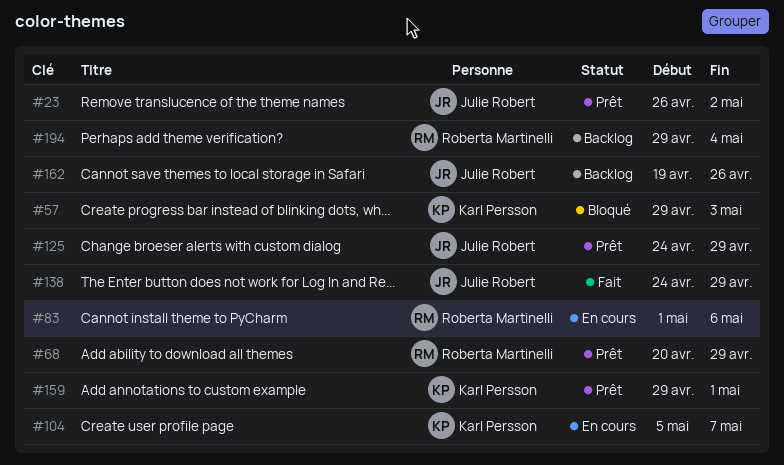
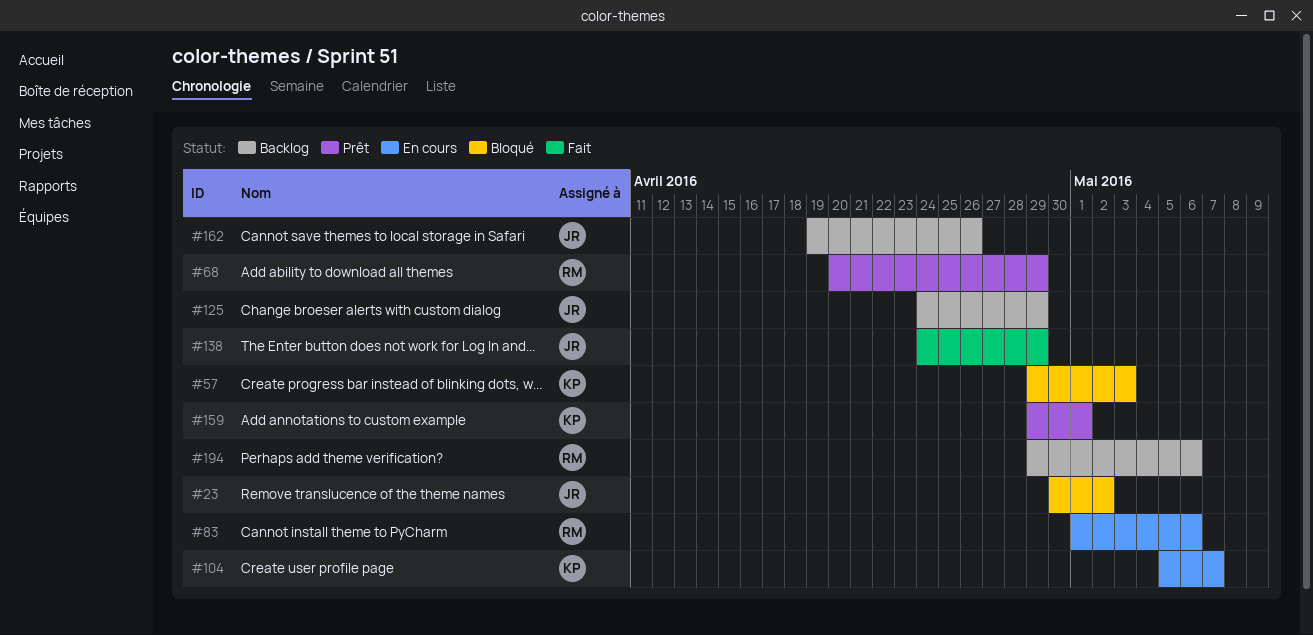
#23, status: Prêt -> Bloqué
#23, start: Apr 26 -> Apr 30
#125, status: Prêt -> Backlog
#194, due: May 4 -> May 6

